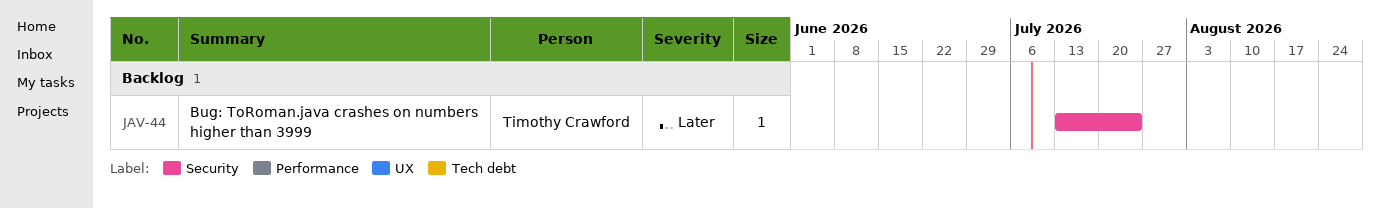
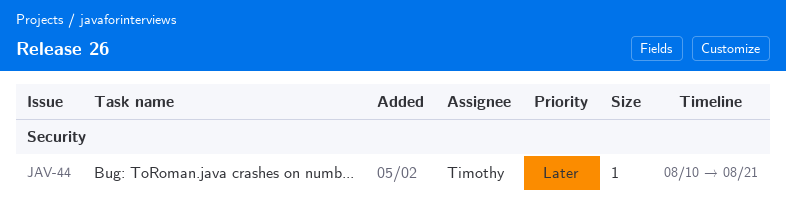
JAV-44, start: Jul 13 -> Aug 10
JAV-44, due: Jul 24 -> Aug 21

